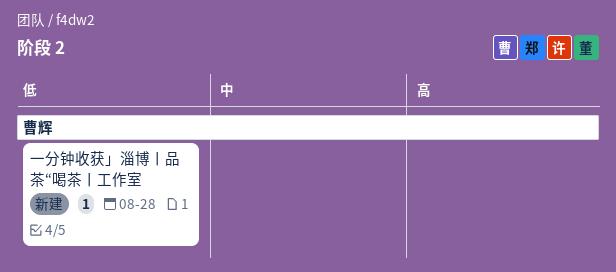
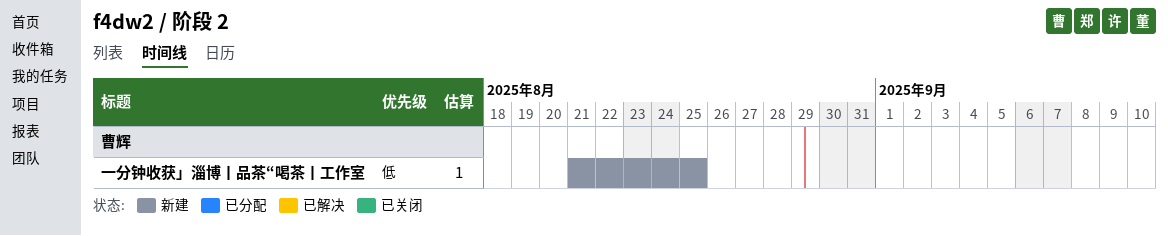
一分钟收获」淄博丨品茶“喝茶丨工作室, due: Aug 28 -> Aug 25

